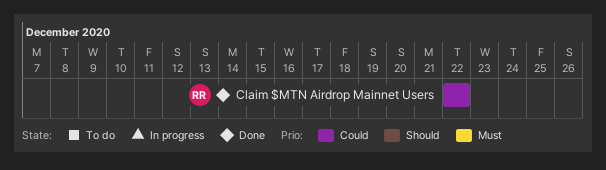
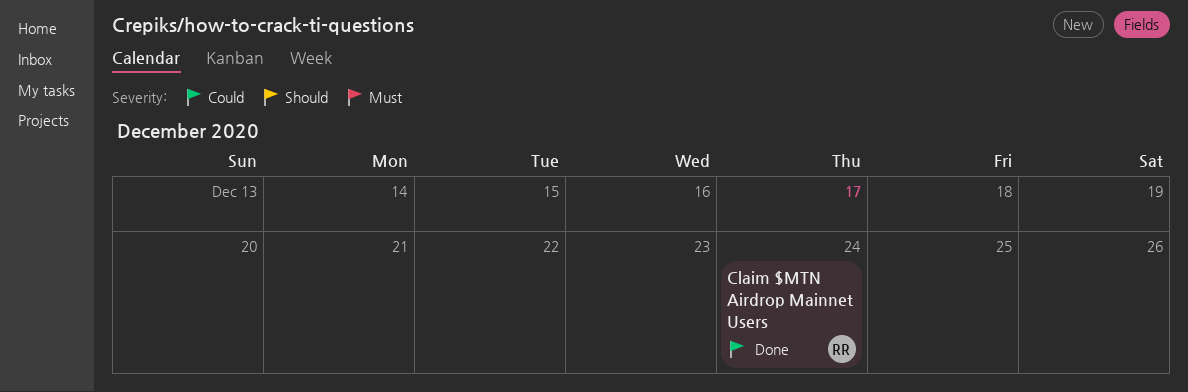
Claim $MTN Airdrop Mainnet Users, due: Dec 22 -> Dec 24

